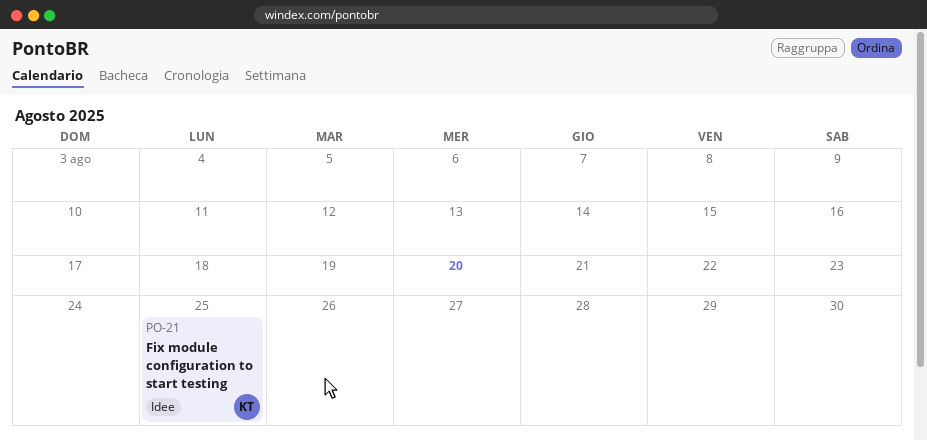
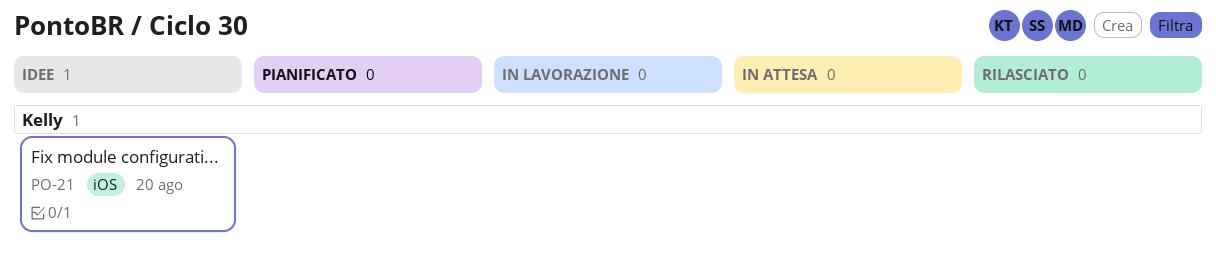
PO-21, due: Aug 25 -> Aug 20

